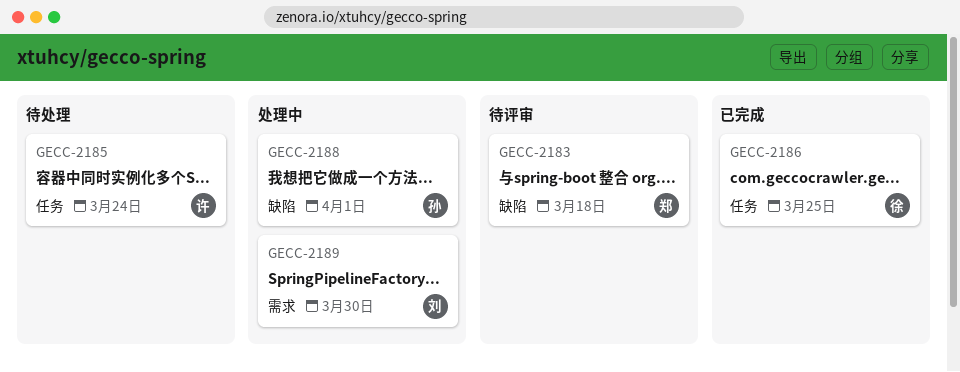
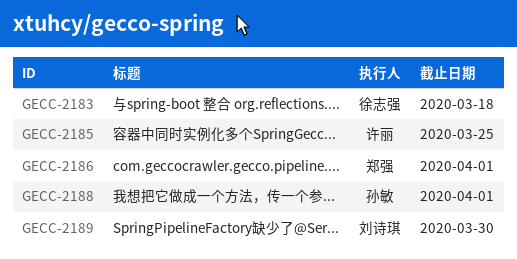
GECC-2183, owner: 郑强 -> 徐志强
GECC-2185, due: Mar 24 -> Mar 25
GECC-2186, owner: 徐志强 -> 郑强
GECC-2186, due: Mar 25 -> Apr 1

